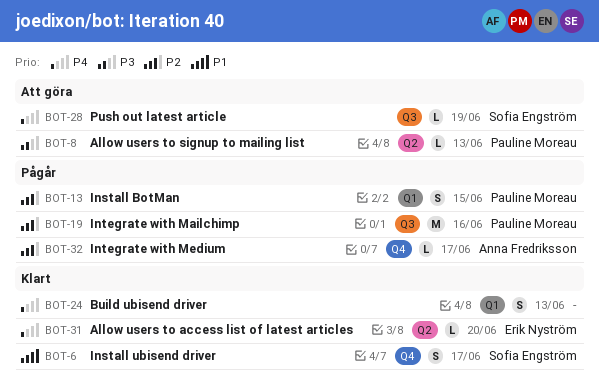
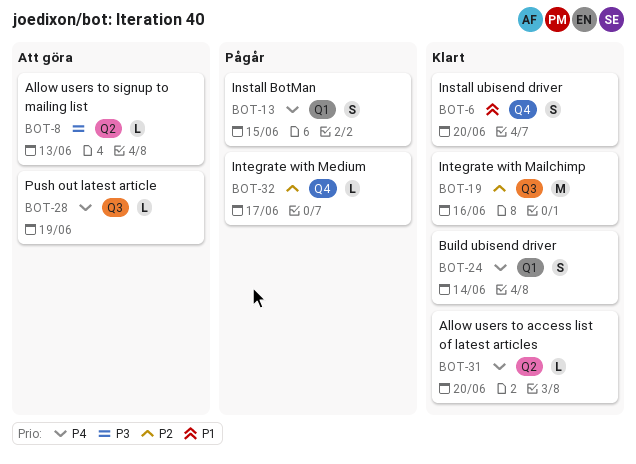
BOT-6, due: Jun 17 -> Jun 20
BOT-13, priority: P2 -> P4
BOT-19, status: Pågår -> Klart
BOT-24, due: Jun 13 -> Jun 14

